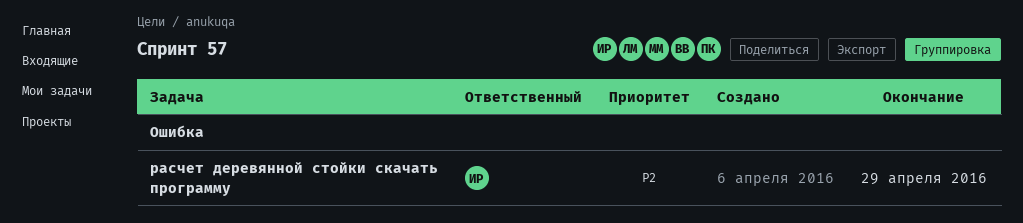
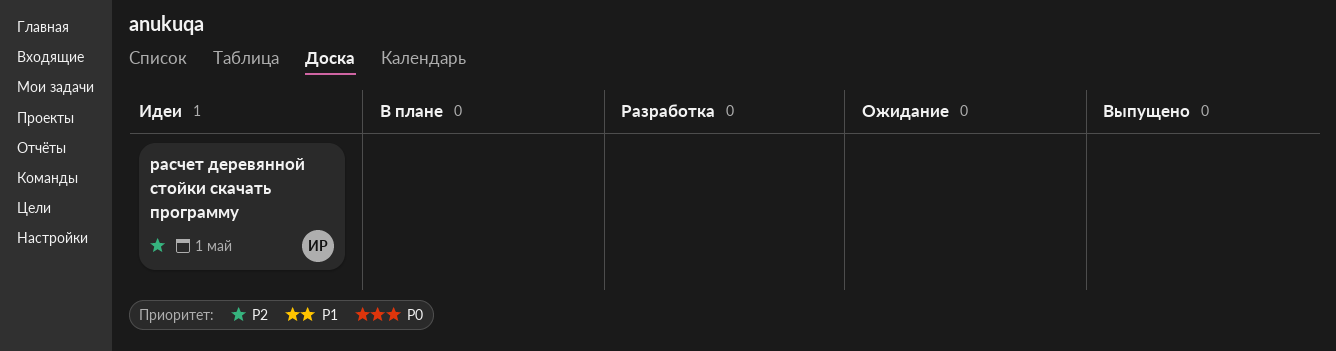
расчет деревянной стойки скачать программу, due: Apr 29 -> May 1

